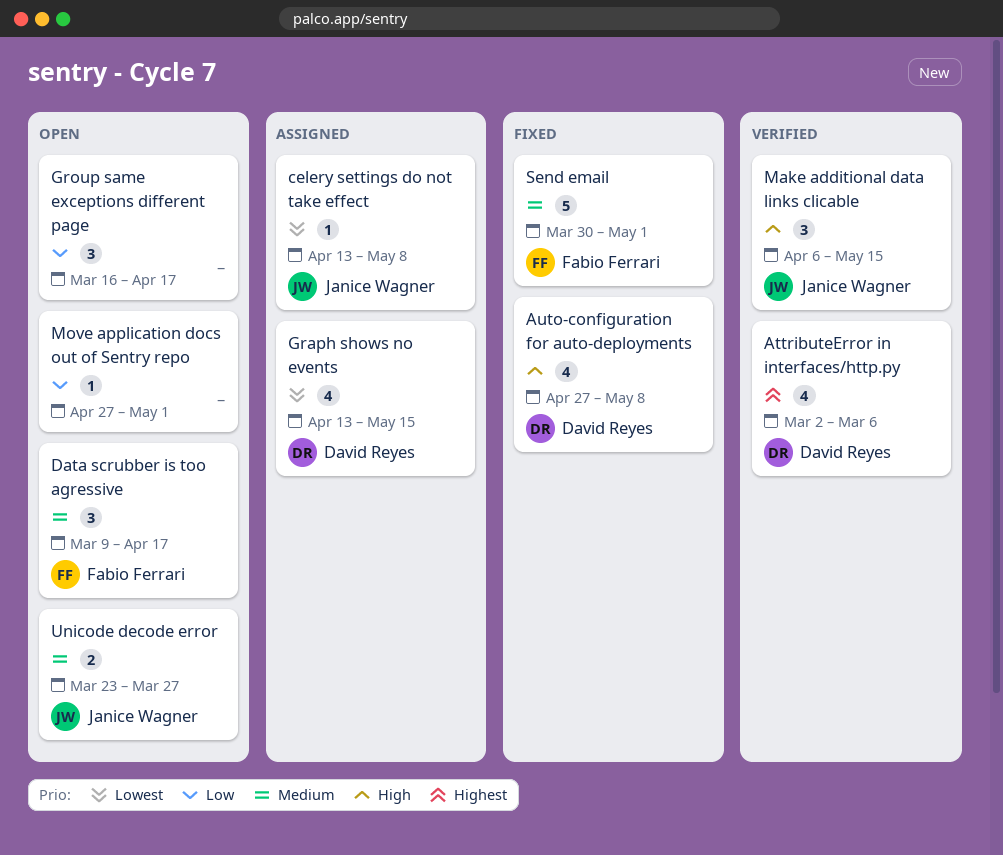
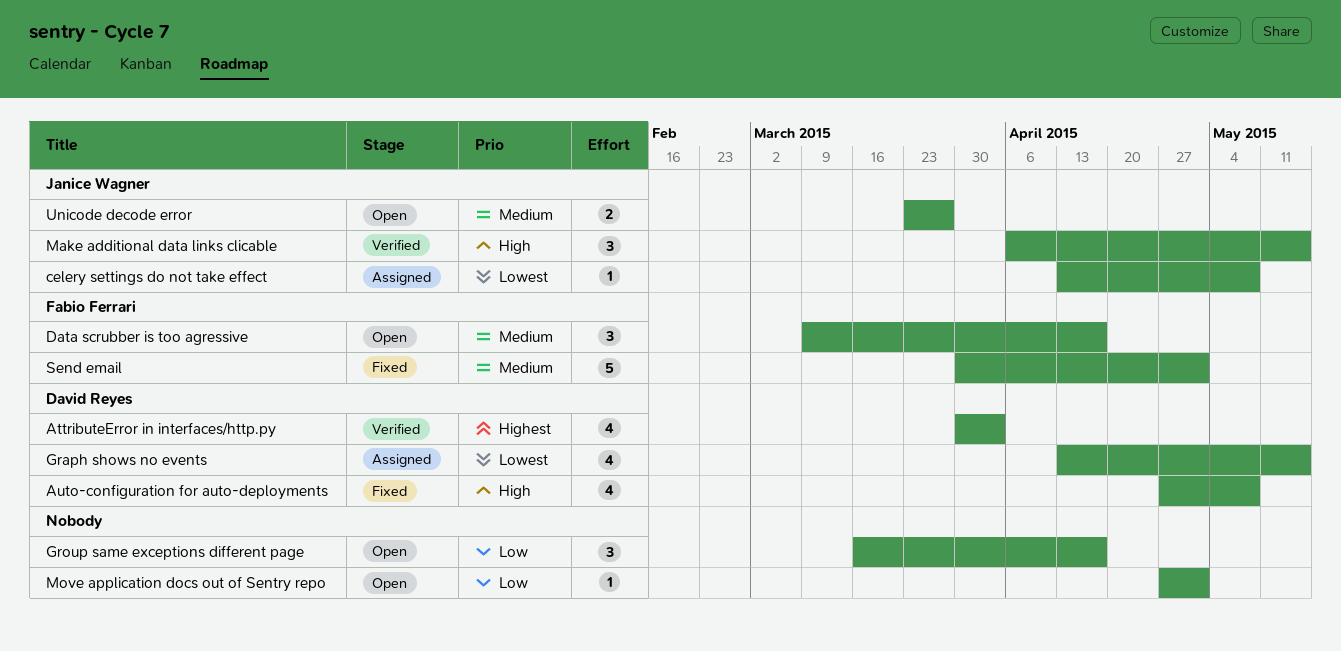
AttributeError in interfaces/http.py, start: Mar 2 -> Mar 30
AttributeError in interfaces/http.py, due: Mar 6 -> Apr 3

